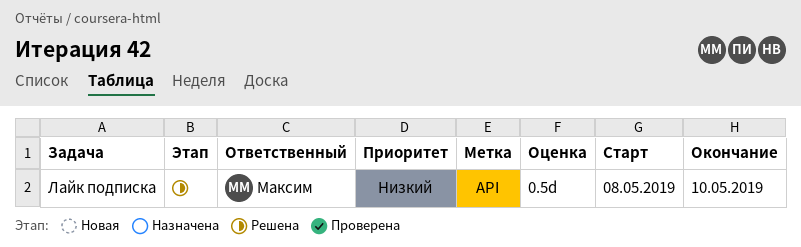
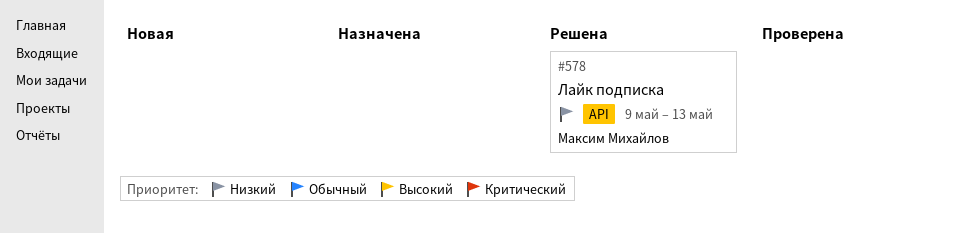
Лайк подписка, start: May 8 -> May 9
Лайк подписка, due: May 10 -> May 13

